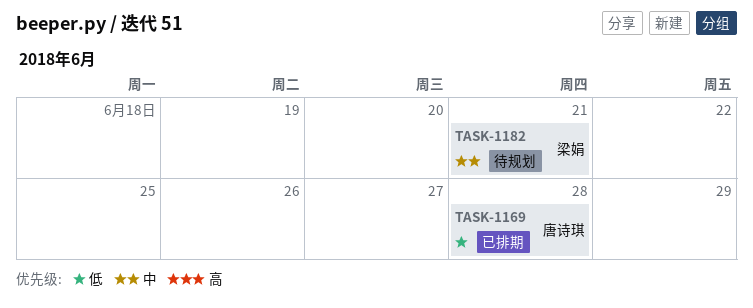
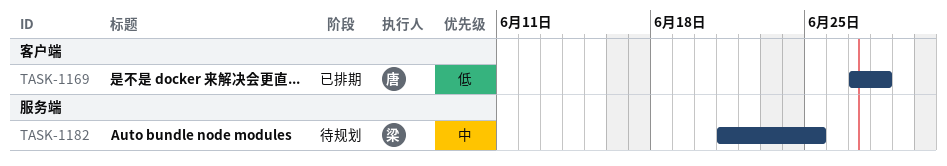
TASK-1182, due: Jun 21 -> Jun 25

